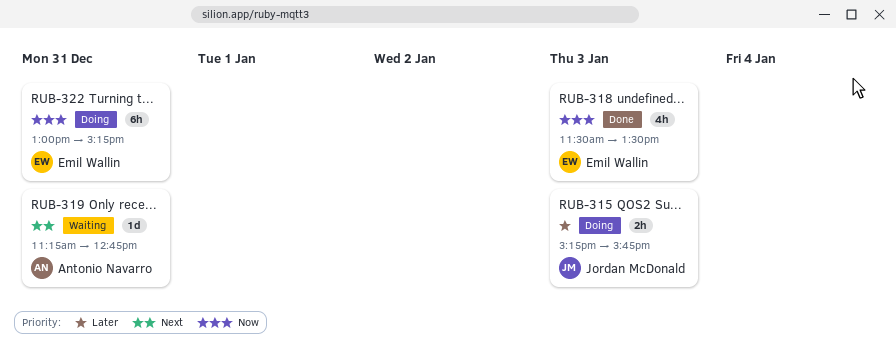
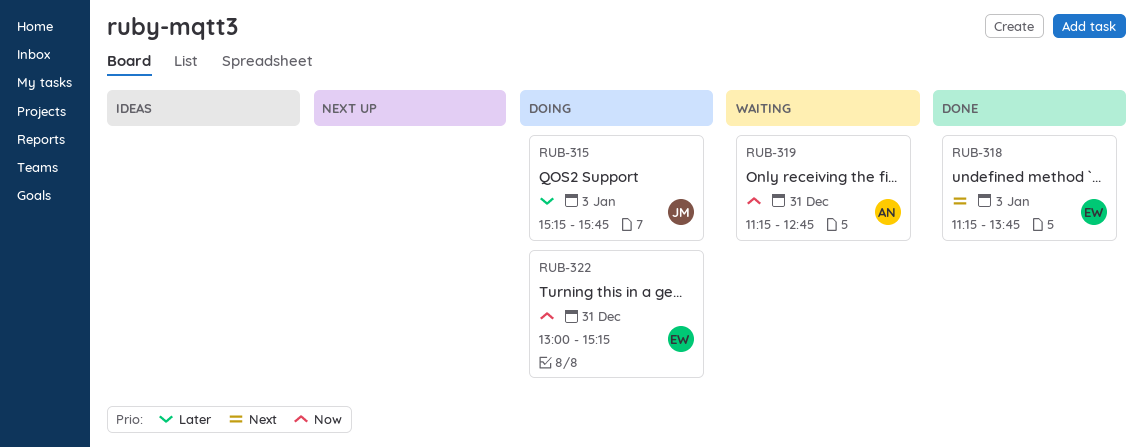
RUB-318, priority: Now -> Next
RUB-318, begins: 11:30 -> 11:15
RUB-318, ends: 13:30 -> 13:45
RUB-319, priority: Next -> Now

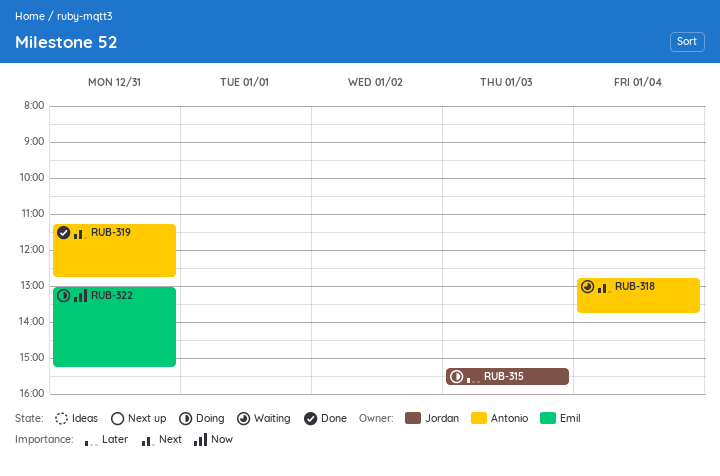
RUB-318, status: Done -> Waiting
RUB-318, owner: Emil -> Antonio
RUB-318, day: Jan 3 -> Jan 4
RUB-318, begins: 11:15 -> 12:45
RUB-319, status: Waiting -> Done
RUB-319, priority: Now -> Next

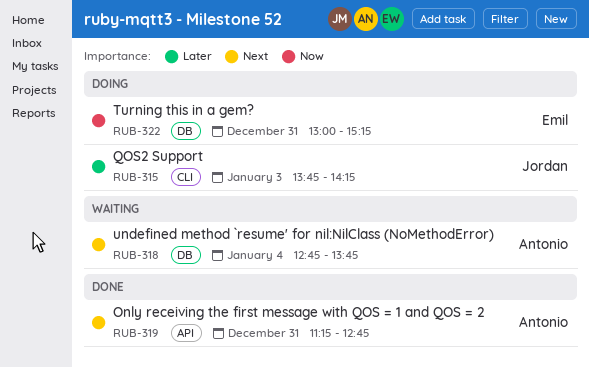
RUB-315, begins: 15:15 -> 13:45
RUB-315, ends: 15:45 -> 14:15

